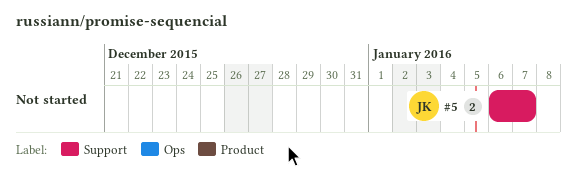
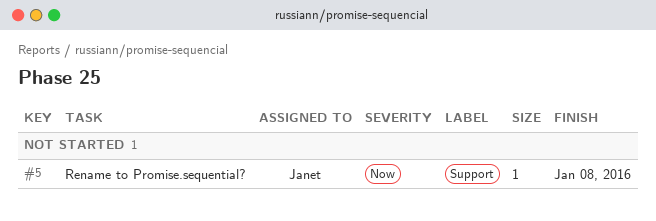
#5, estimate: 2 -> 1
#5, due: Jan 7 -> Jan 8

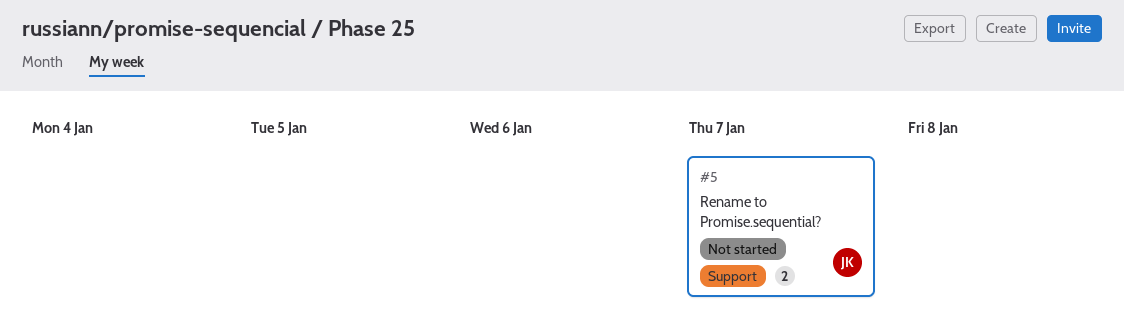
#5, estimate: 1 -> 2
#5, due: Jan 8 -> Jan 7

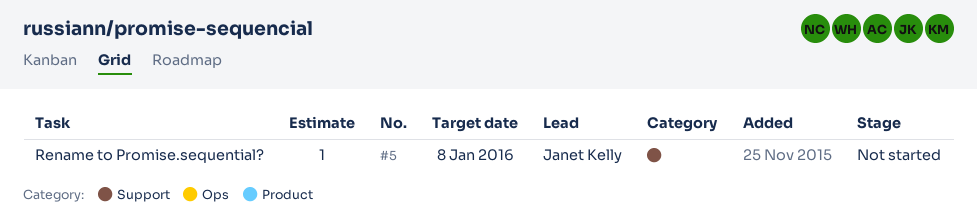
#5, estimate: 2 -> 1
#5, due: Jan 7 -> Jan 8

